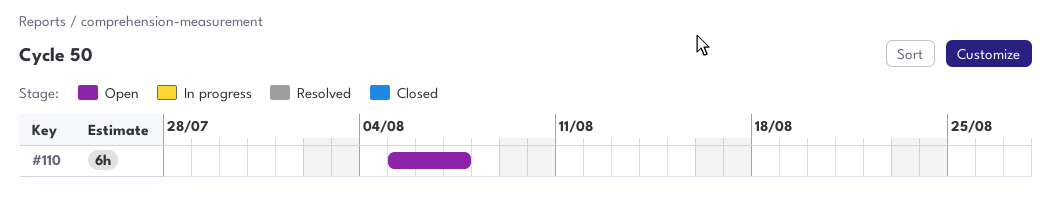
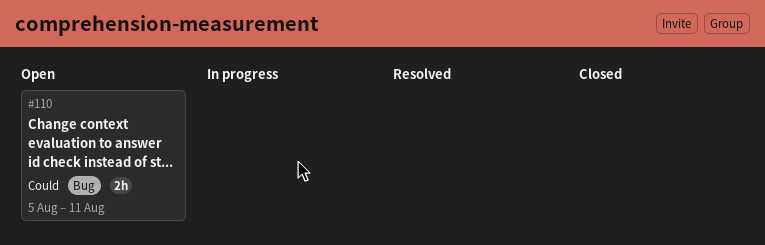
#110, estimate: 6h -> 2h
#110, due: Aug 7 -> Aug 11

